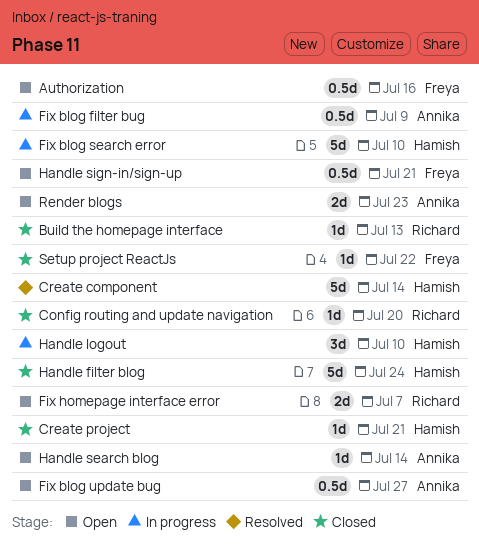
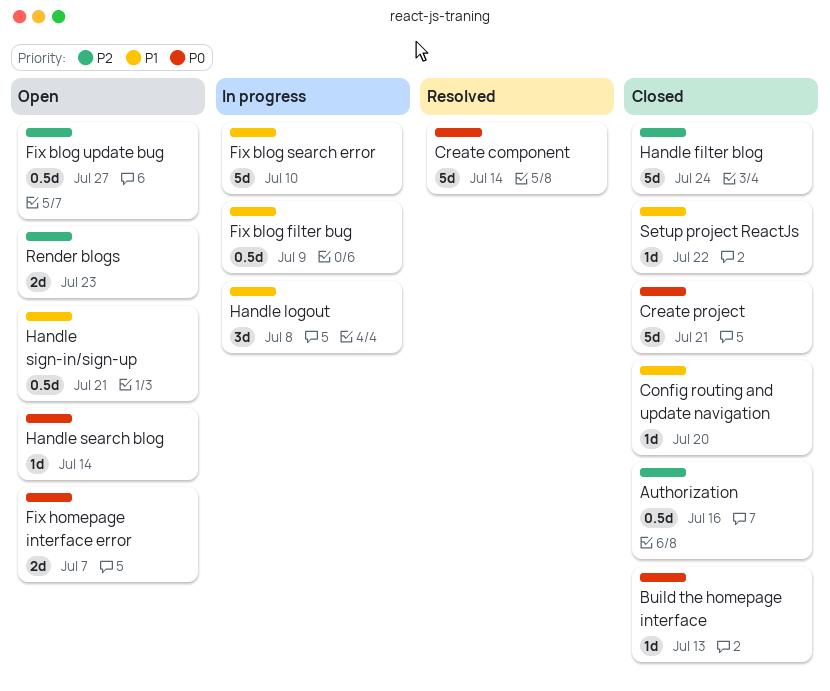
Authorization, status: Open -> Closed
Create project, estimate: 1d -> 5d
Handle logout, due: Jul 10 -> Jul 8

